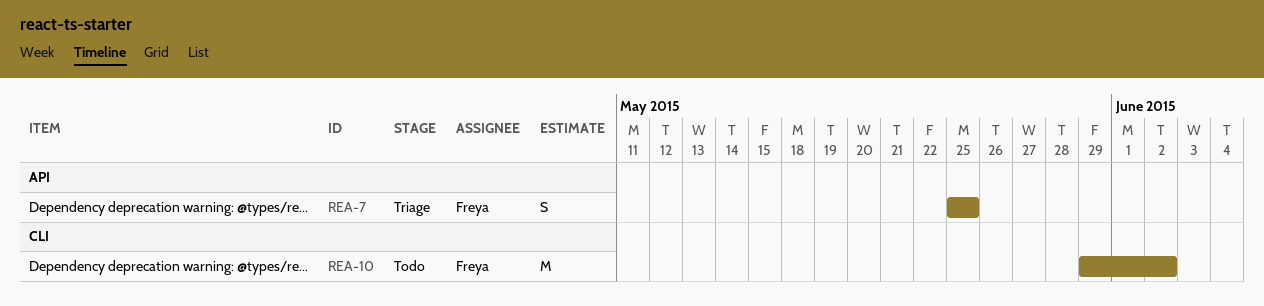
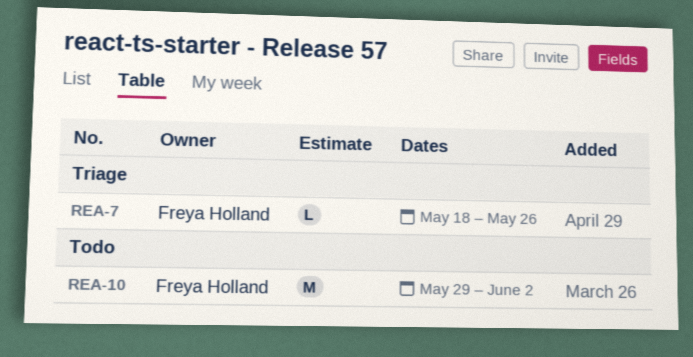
REA-7, estimate: S -> L
REA-7, start: May 25 -> May 18
REA-7, due: May 25 -> May 26

